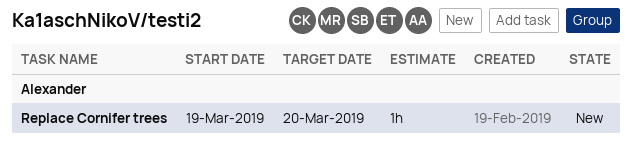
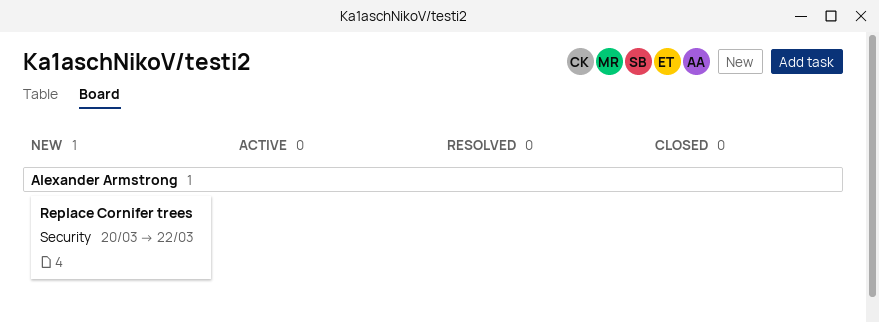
Replace Cornifer trees, start: Mar 19 -> Mar 20
Replace Cornifer trees, due: Mar 20 -> Mar 22

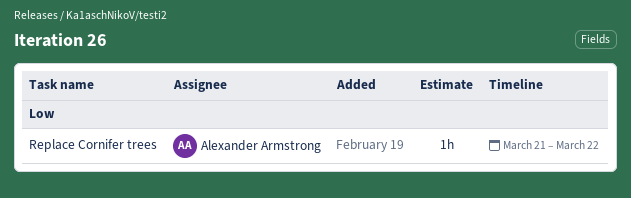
Replace Cornifer trees, start: Mar 20 -> Mar 21

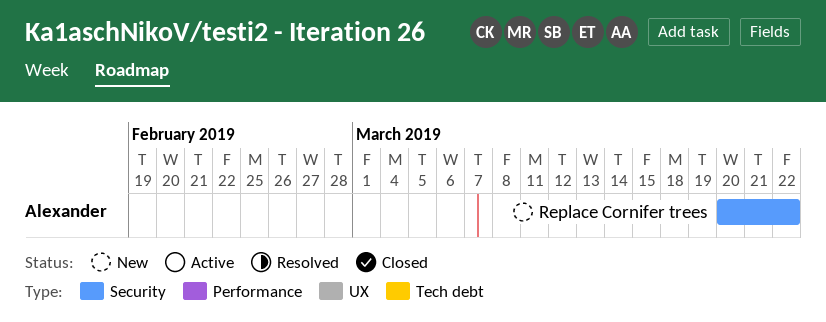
Replace Cornifer trees, start: Mar 21 -> Mar 20

